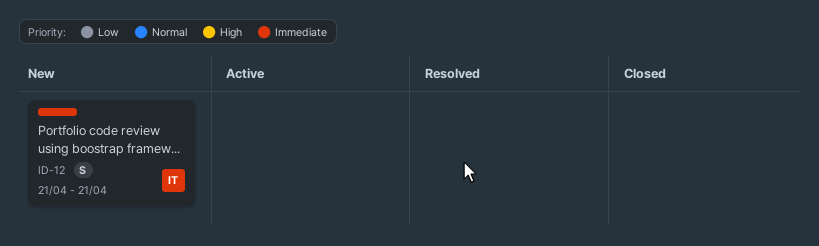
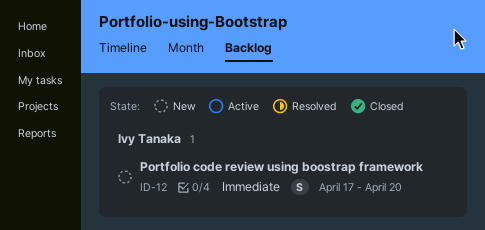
ID-12, start: Apr 21 -> Apr 17
ID-12, due: Apr 21 -> Apr 20

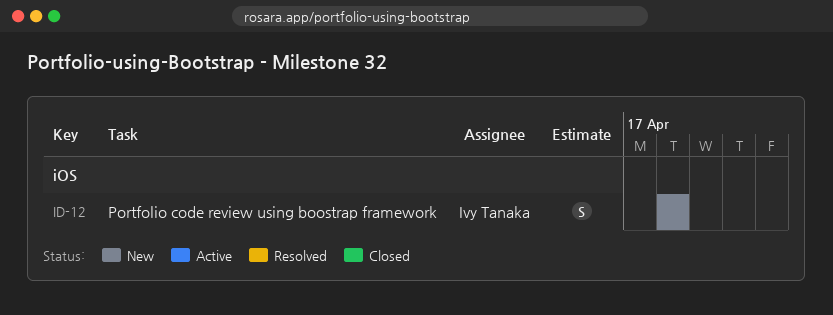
ID-12, start: Apr 17 -> Apr 18
ID-12, due: Apr 20 -> Apr 18

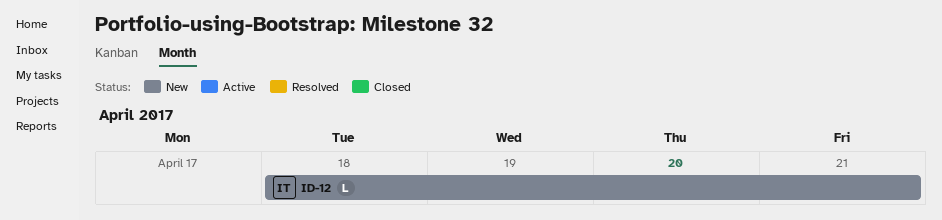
ID-12, estimate: S -> L
ID-12, due: Apr 18 -> Apr 21

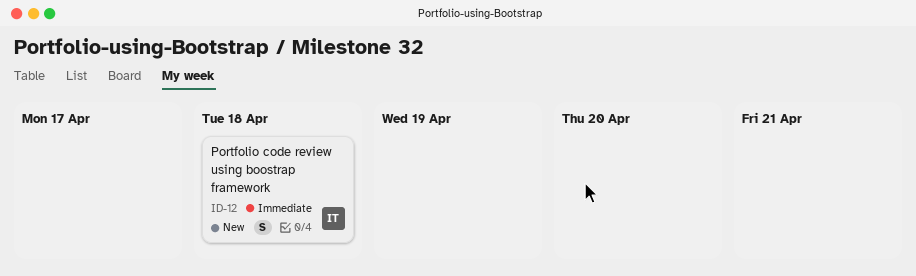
ID-12, estimate: L -> S
ID-12, due: Apr 21 -> Apr 18

